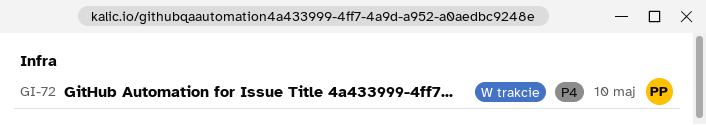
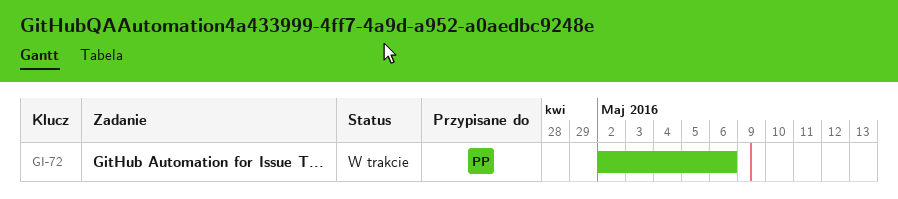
GI-72, due: May 10 -> May 6

